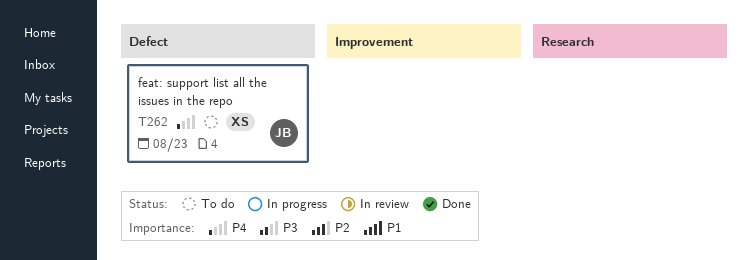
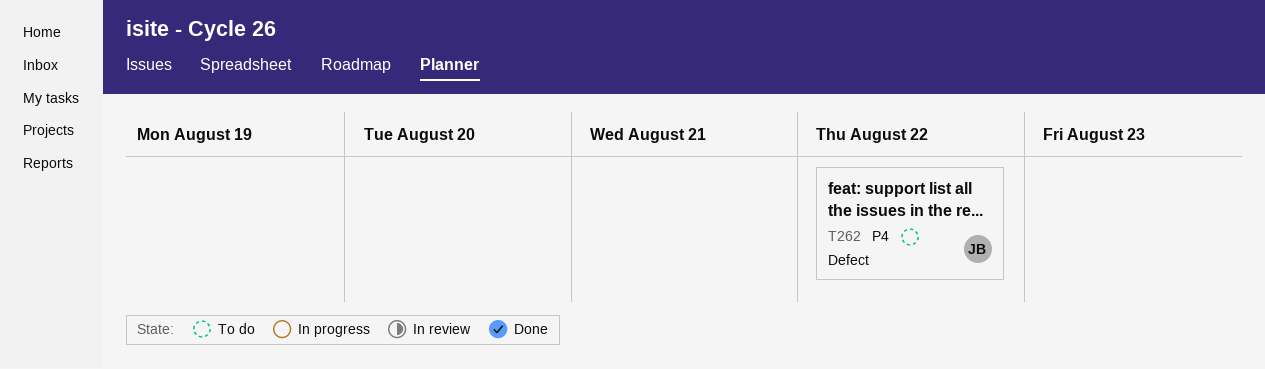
T262, due: Aug 23 -> Aug 22

